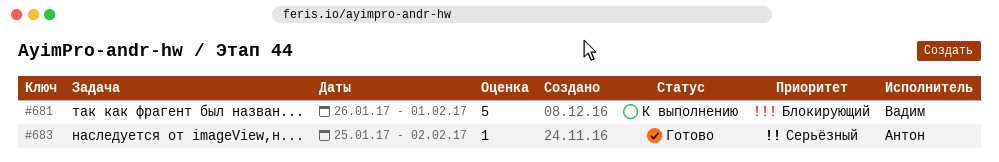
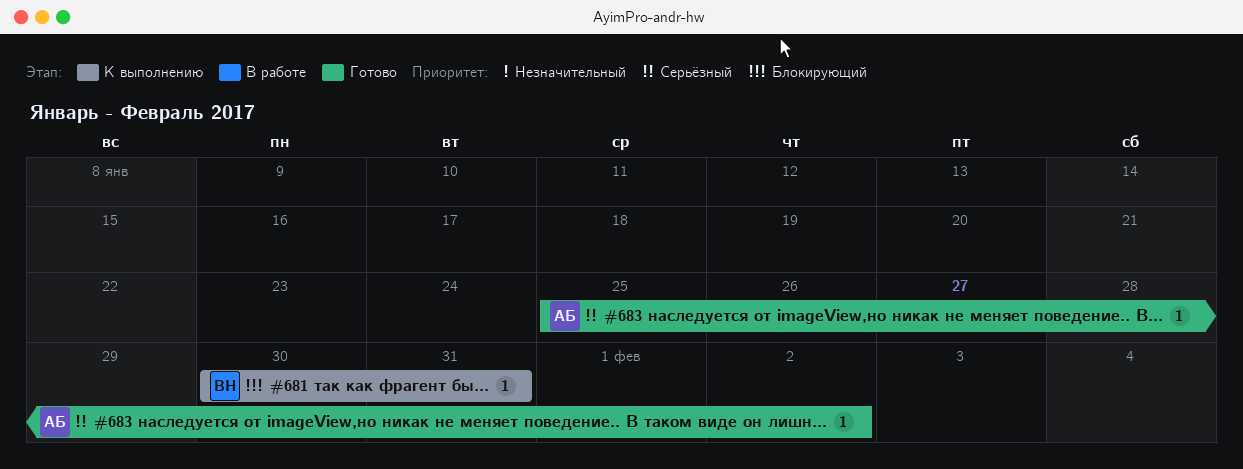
#681, estimate: 5 -> 1
#681, start: Jan 26 -> Jan 30
#681, due: Feb 1 -> Jan 31

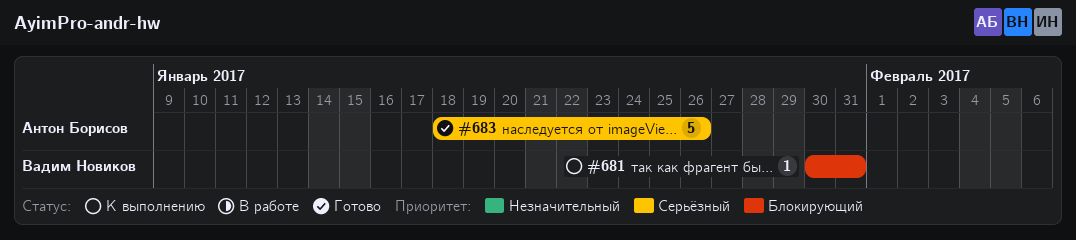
#683, estimate: 1 -> 5
#683, start: Jan 25 -> Jan 18
#683, due: Feb 2 -> Jan 26

